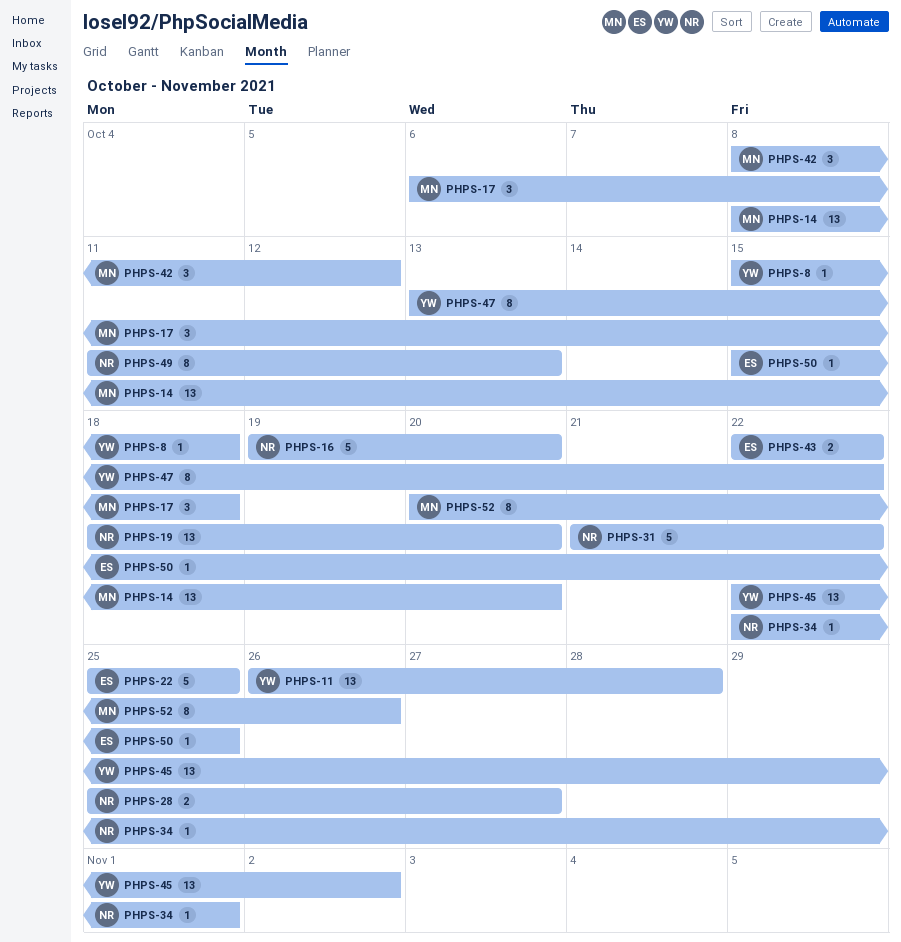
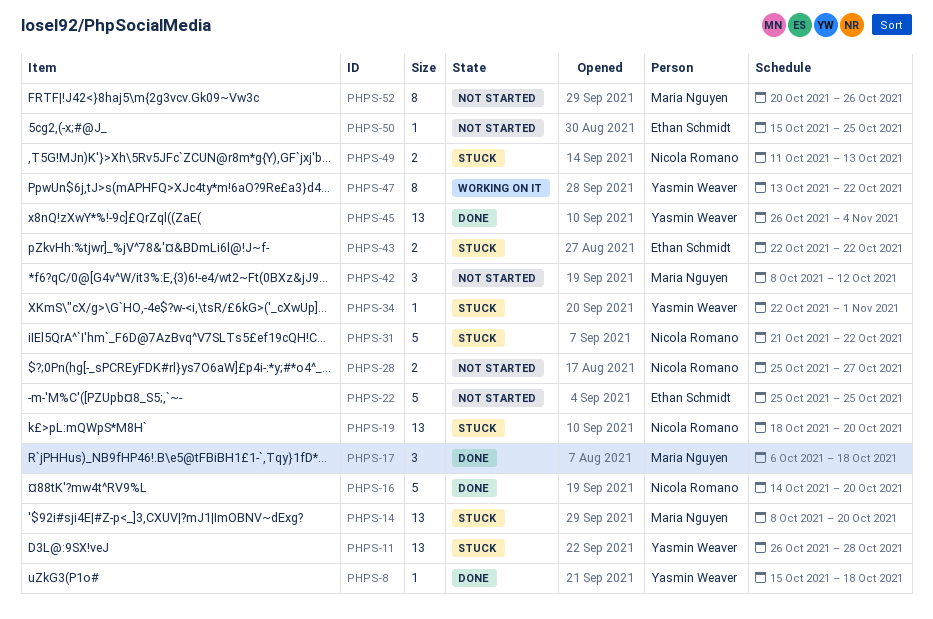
PHPS-16, start: Oct 19 -> Oct 14
PHPS-34, owner: Nicola Romano -> Yasmin Weaver
PHPS-45, start: Oct 22 -> Oct 26
PHPS-45, due: Nov 2 -> Nov 4
PHPS-49, estimate: 8 -> 2

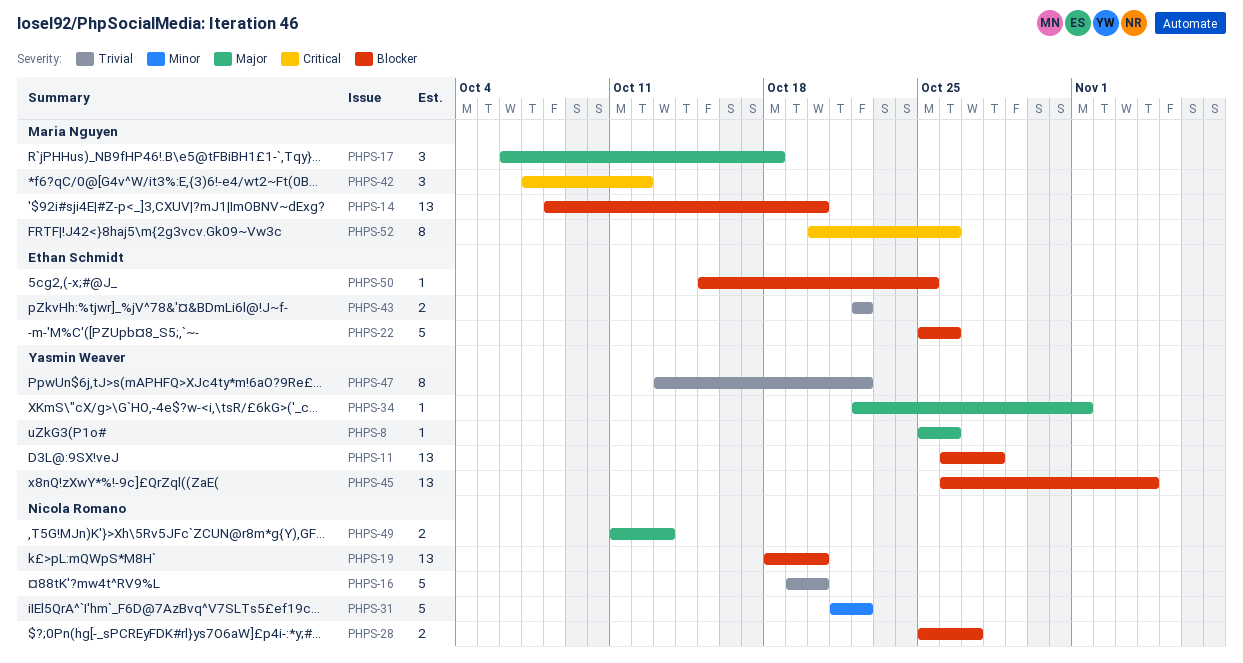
PHPS-8, start: Oct 15 -> Oct 25
PHPS-8, due: Oct 18 -> Oct 26
PHPS-16, start: Oct 14 -> Oct 19
PHPS-22, due: Oct 25 -> Oct 26
PHPS-42, start: Oct 8 -> Oct 7

